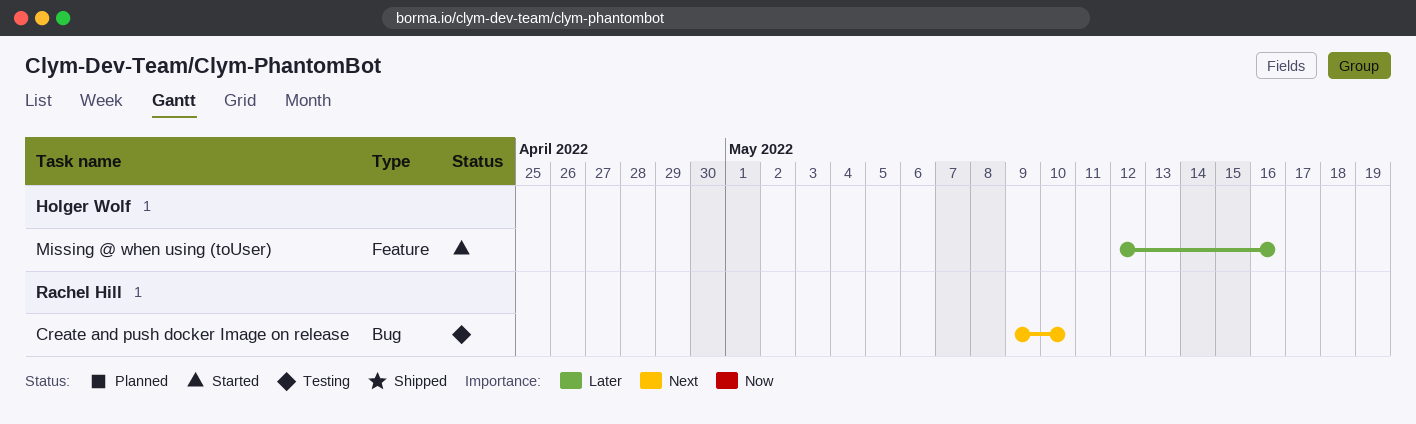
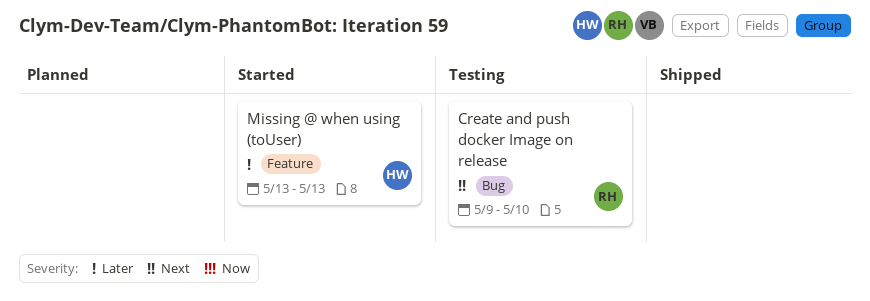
Missing @ when using (toUser), start: May 12 -> May 13
Missing @ when using (toUser), due: May 16 -> May 13

